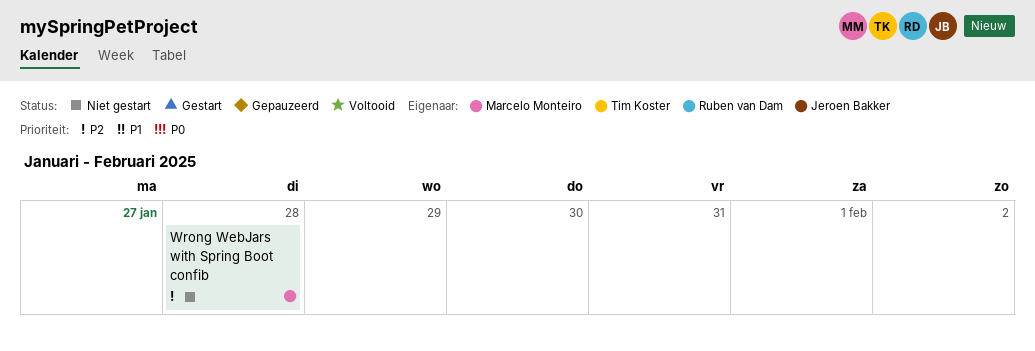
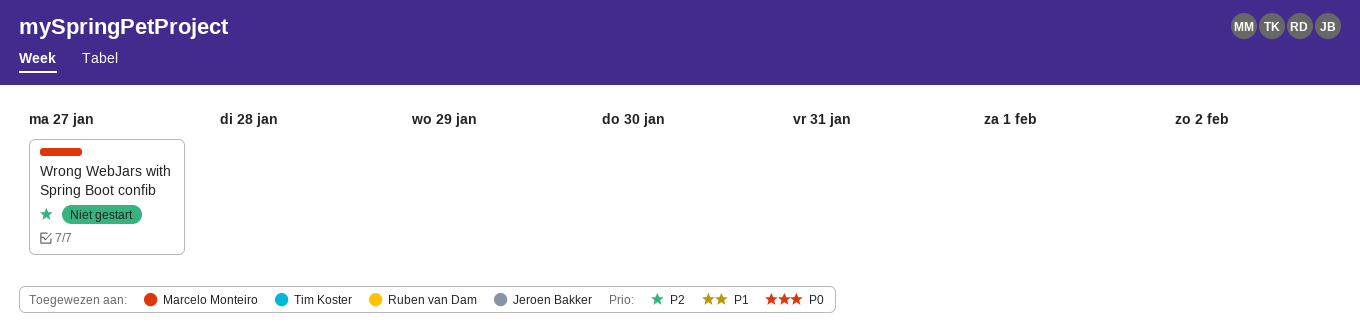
Wrong WebJars with Spring Boot confib, due: Jan 28 -> Jan 27

